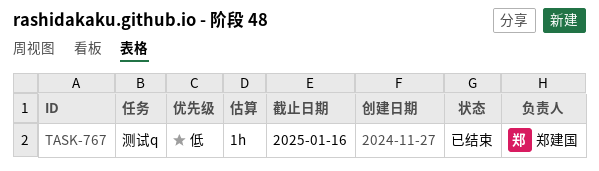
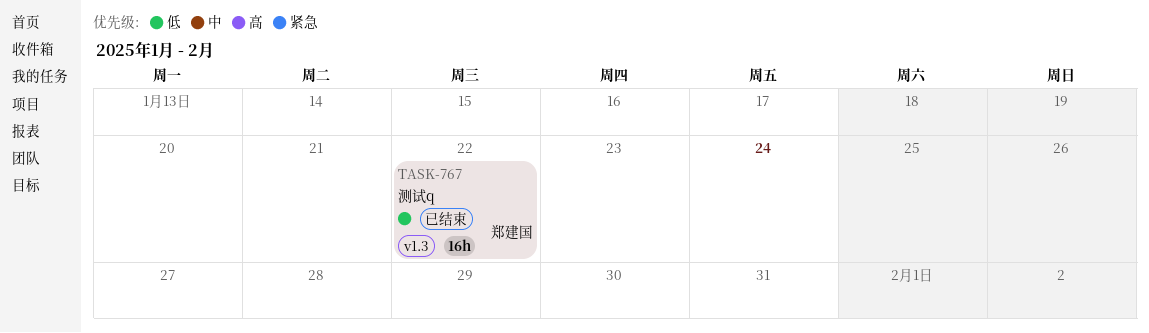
TASK-767, estimate: 1h -> 16h
TASK-767, due: Jan 16 -> Jan 22

